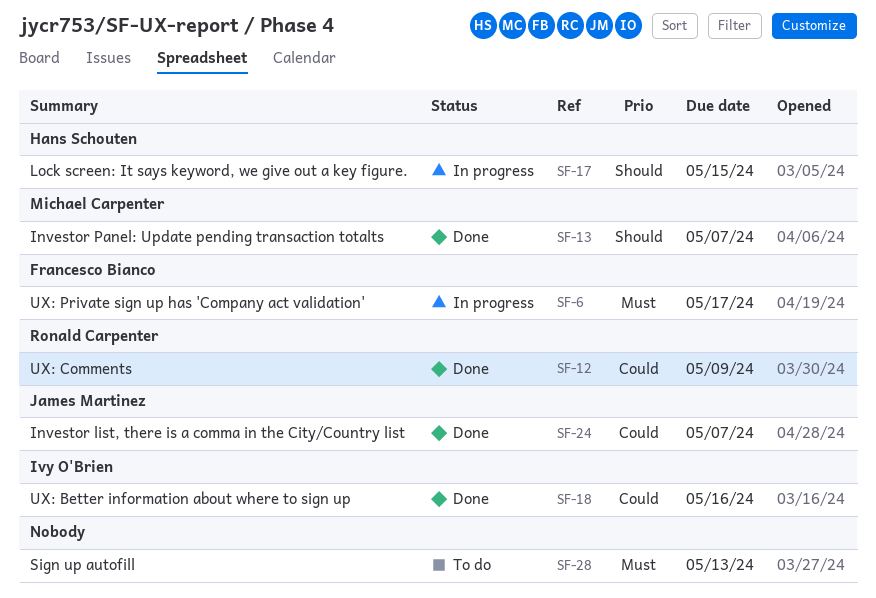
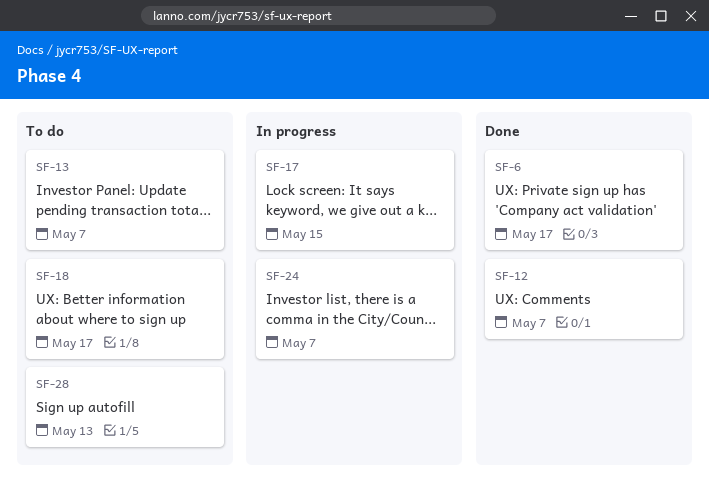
SF-6, status: In progress -> Done
SF-12, due: May 9 -> May 7
SF-13, status: Done -> To do
SF-18, status: Done -> To do
SF-18, due: May 16 -> May 17
SF-24, status: Done -> In progress

